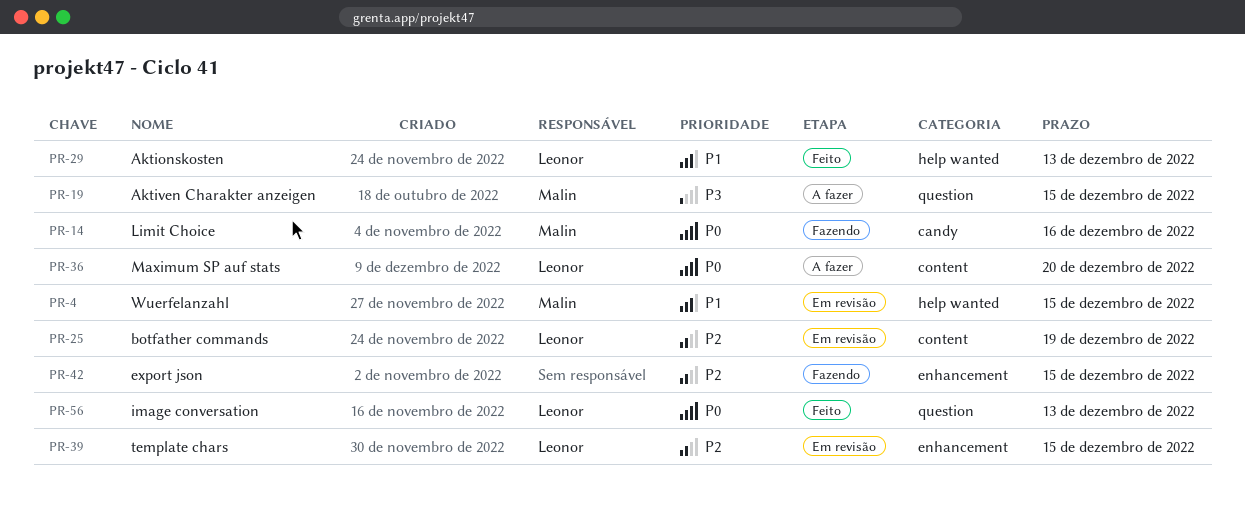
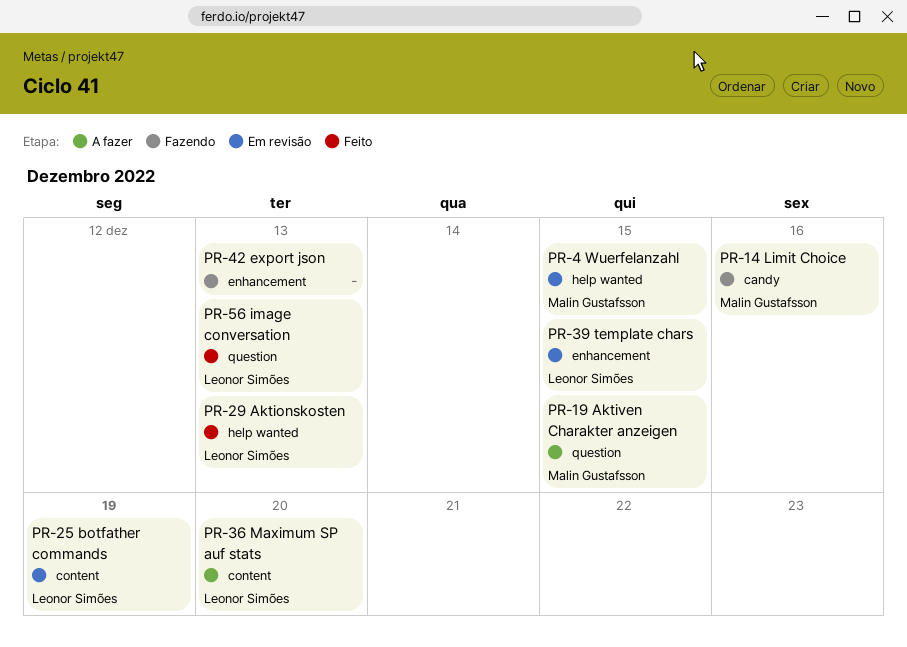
PR-42, due: Dec 15 -> Dec 13

